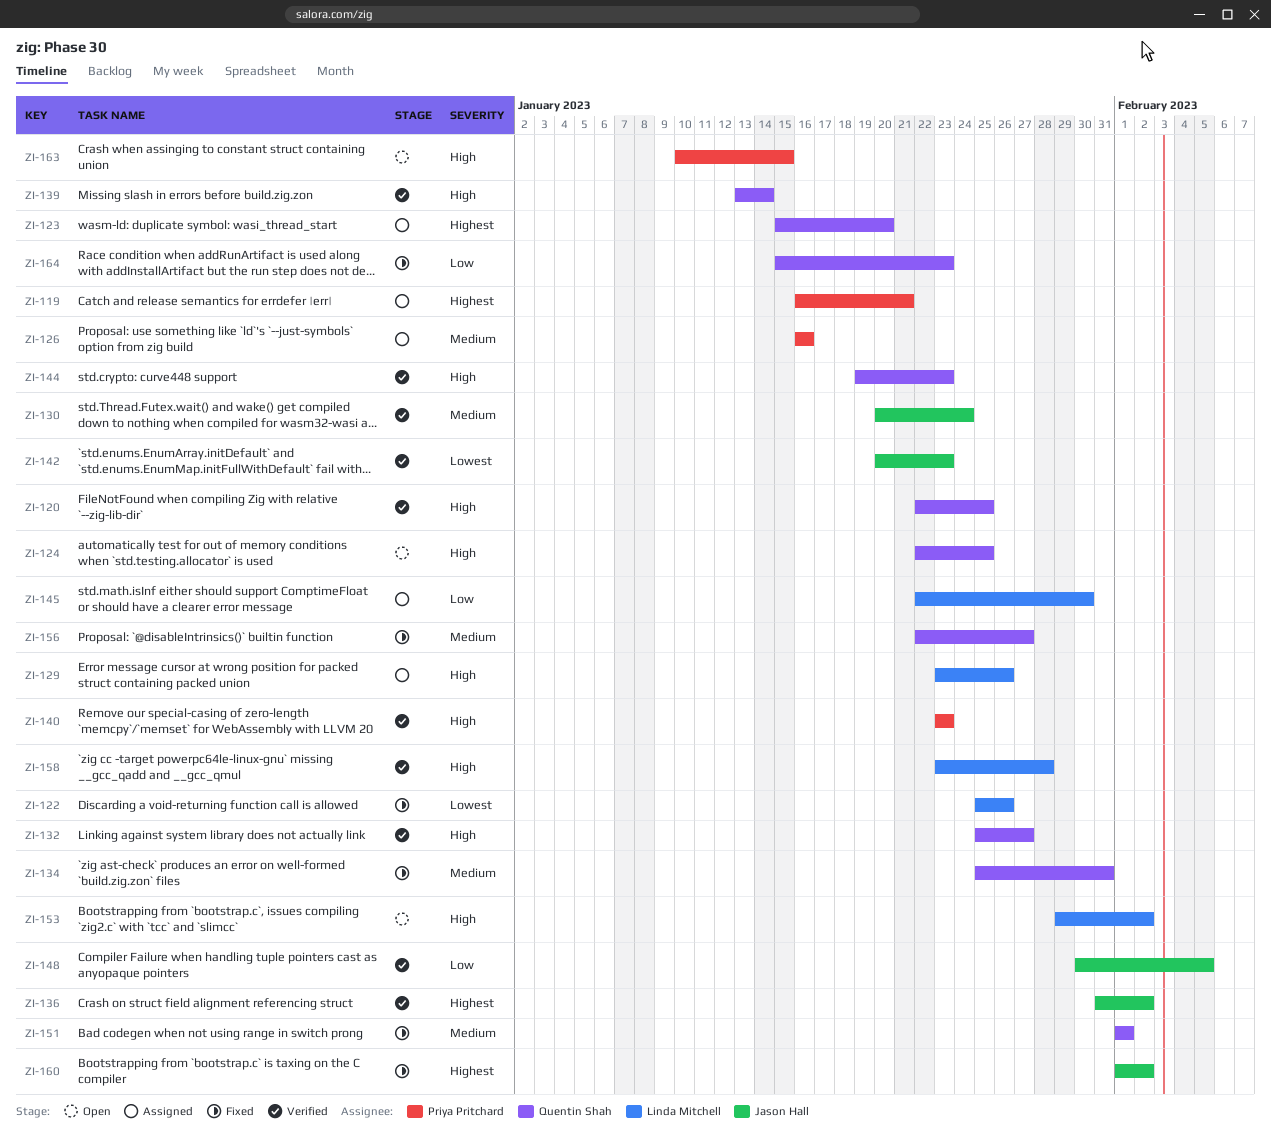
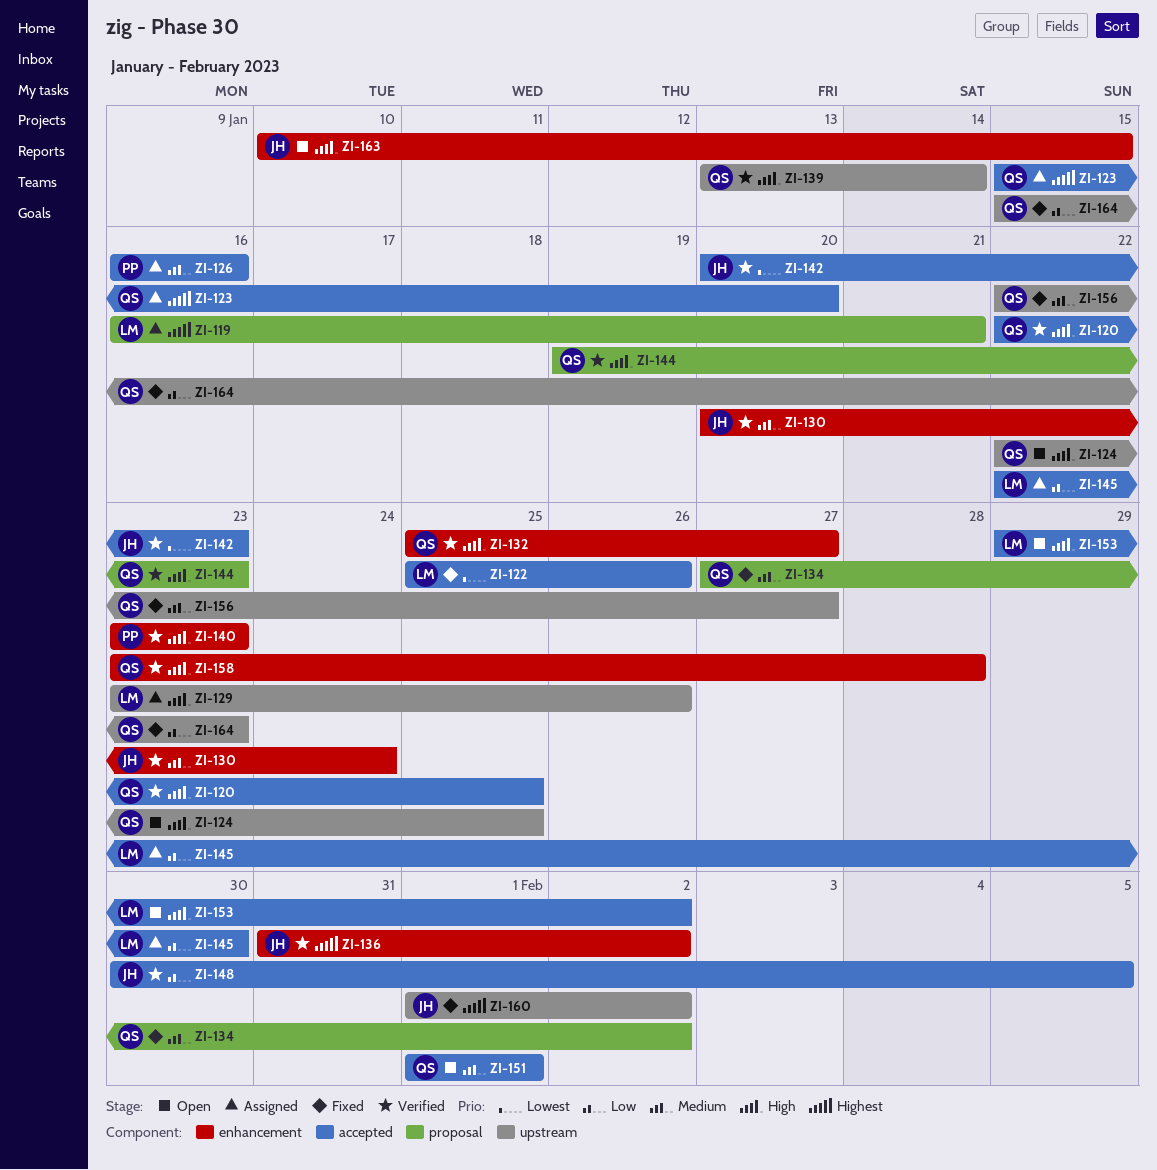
ZI-119, owner: Priya Pritchard -> Linda Mitchell
ZI-134, start: Jan 25 -> Jan 27
ZI-134, due: Jan 31 -> Feb 2
ZI-151, status: Fixed -> Open
ZI-158, owner: Linda Mitchell -> Quentin Shah
ZI-163, owner: Priya Pritchard -> Jason Hall

